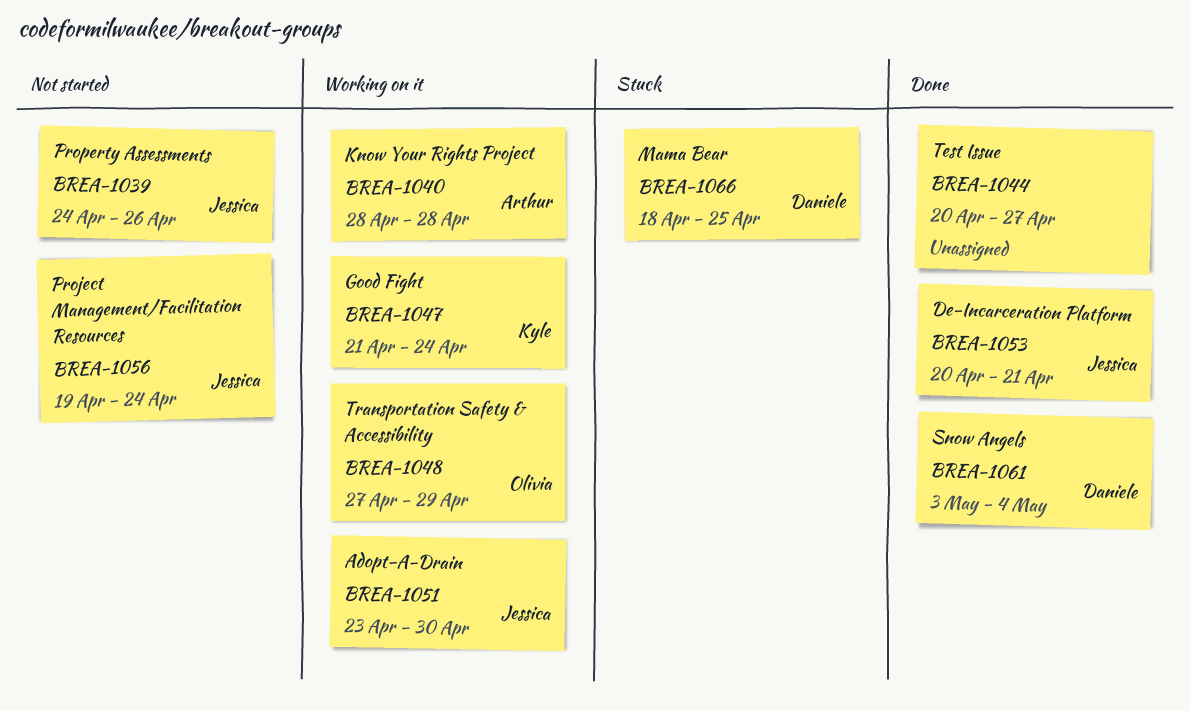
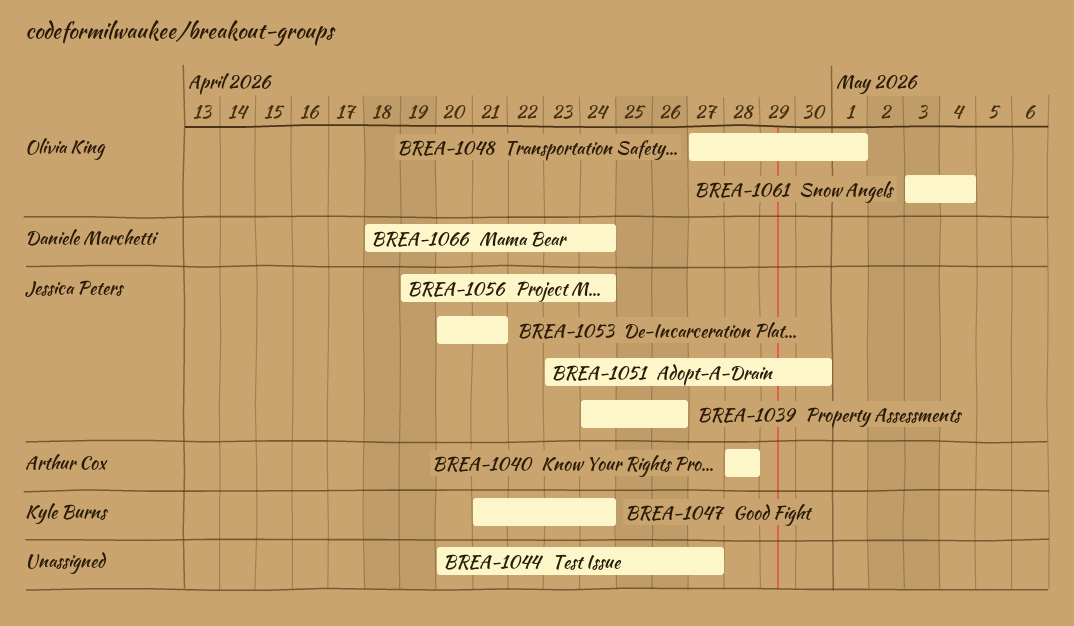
BREA-1048, due: Apr 29 -> May 1
BREA-1061, owner: Daniele Marchetti -> Olivia King
BREA-1066, due: Apr 25 -> Apr 24

